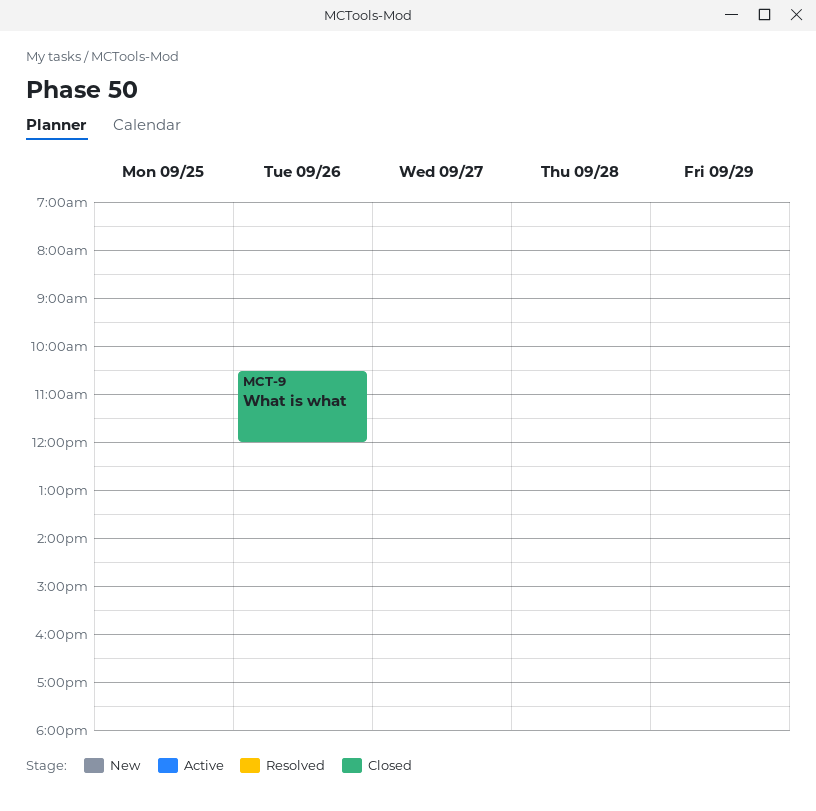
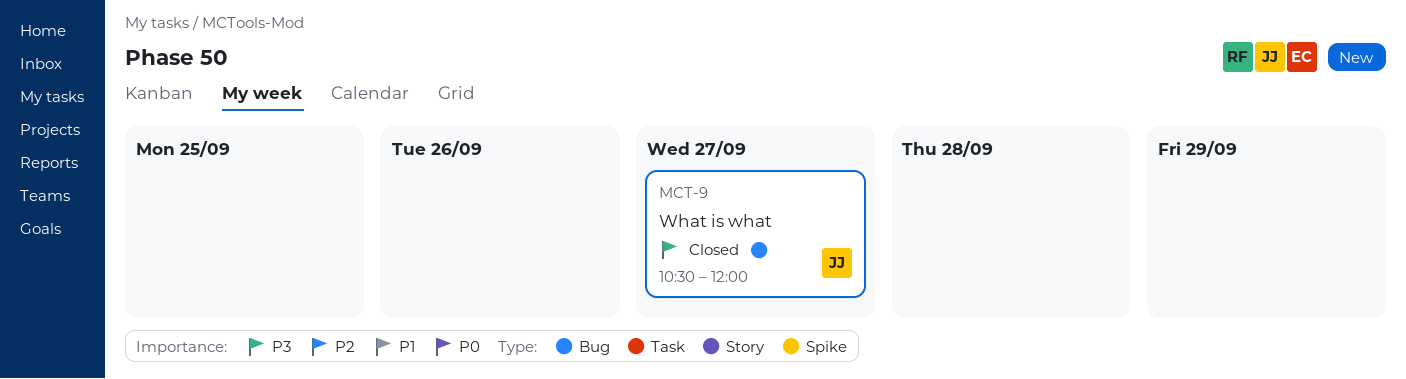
MCT-9, day: Sep 26 -> Sep 27

